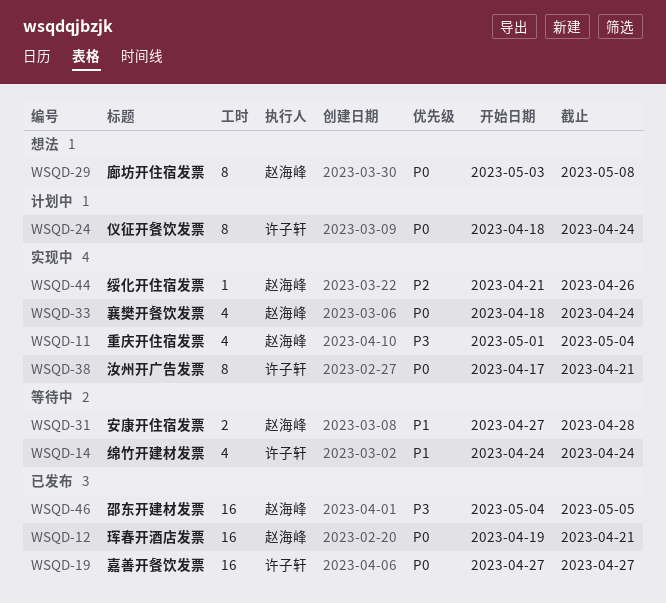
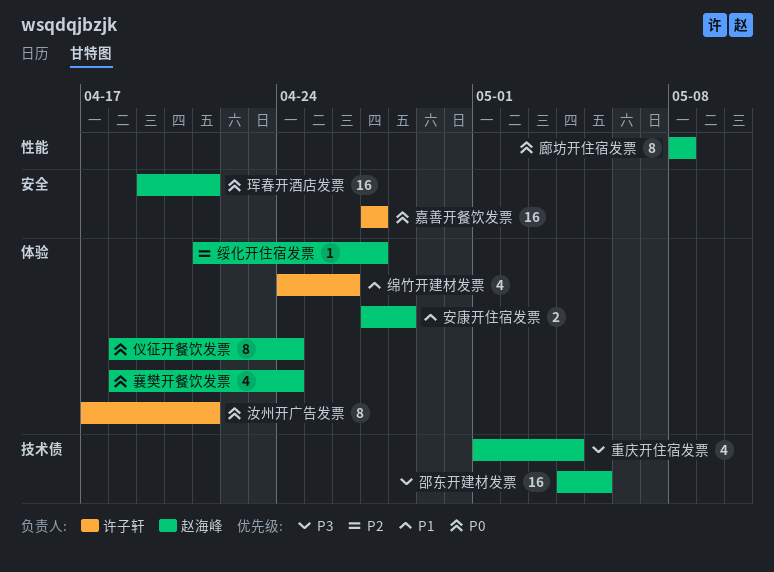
仪征开餐饮发票, owner: 许子轩 -> 赵海峰
廊坊开住宿发票, start: May 3 -> May 8
绥化开住宿发票, due: Apr 26 -> Apr 27
绵竹开建材发票, due: Apr 24 -> Apr 26

